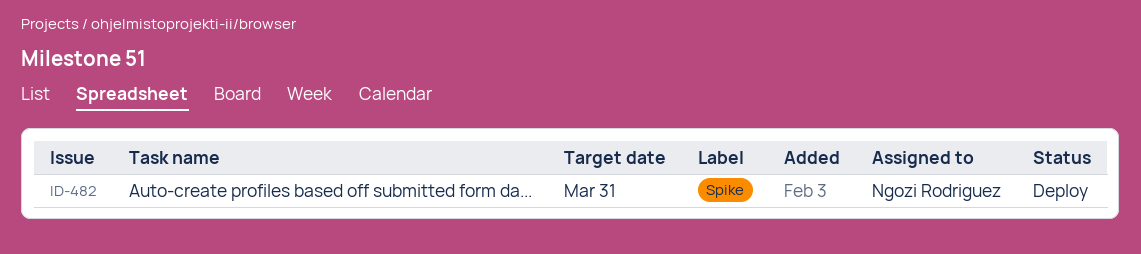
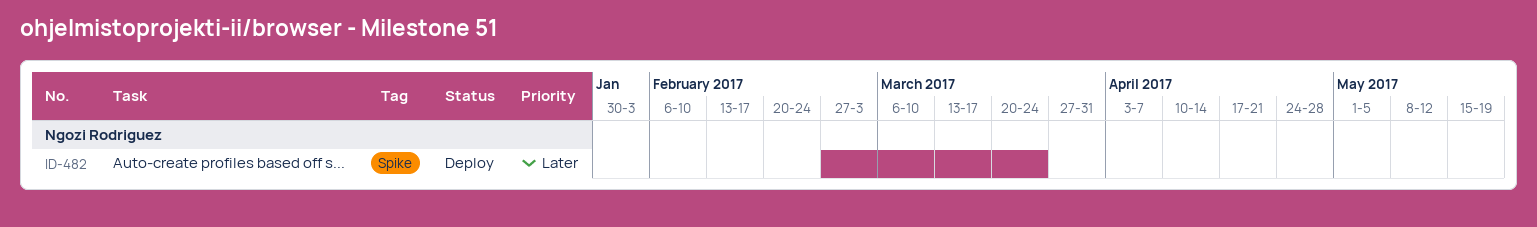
ID-482, due: Mar 31 -> Mar 24

